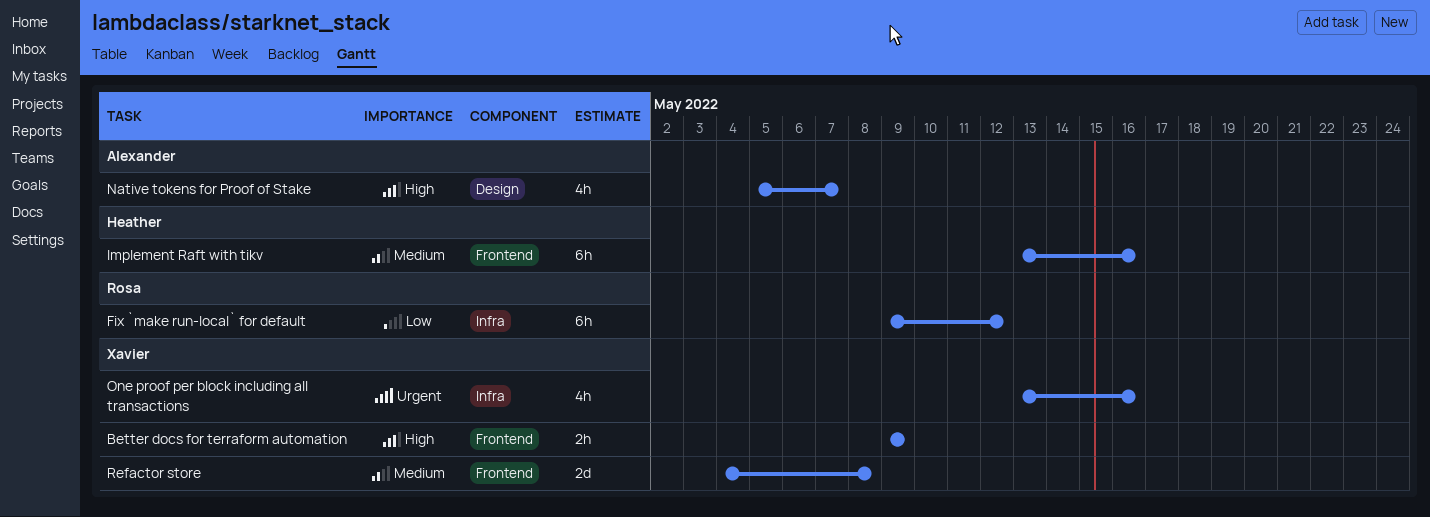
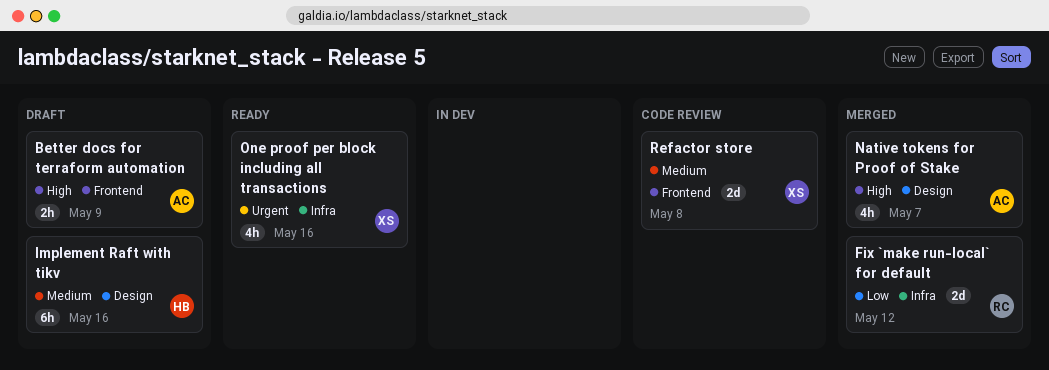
Better docs for terraform automation, owner: Xavier -> Alexander
Fix `make run-local` for default, estimate: 6h -> 2d
Implement Raft with tikv, label: Frontend -> Design

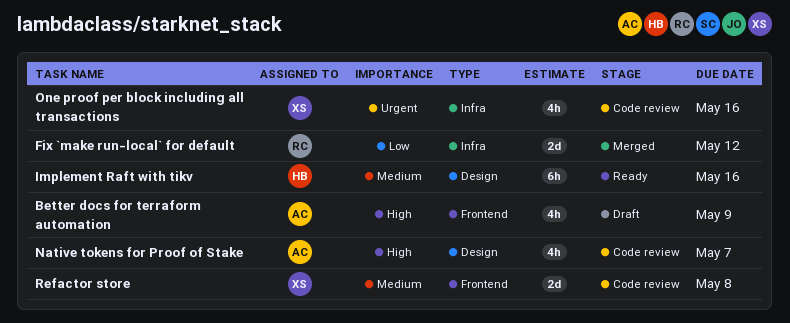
Better docs for terraform automation, estimate: 2h -> 4h
Implement Raft with tikv, status: Draft -> Ready
Native tokens for Proof of Stake, status: Merged -> Code review
One proof per block including all transactions, status: Ready -> Code review

